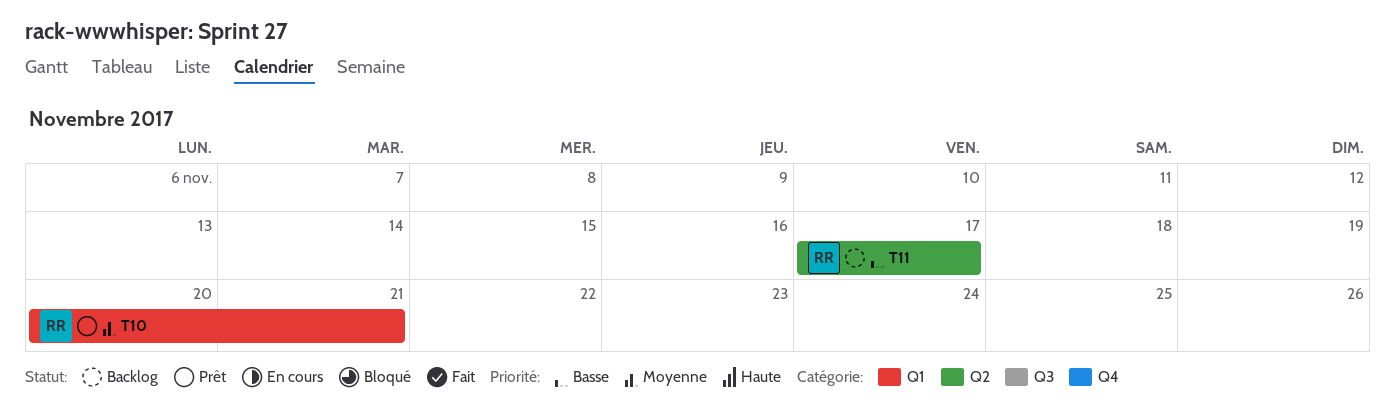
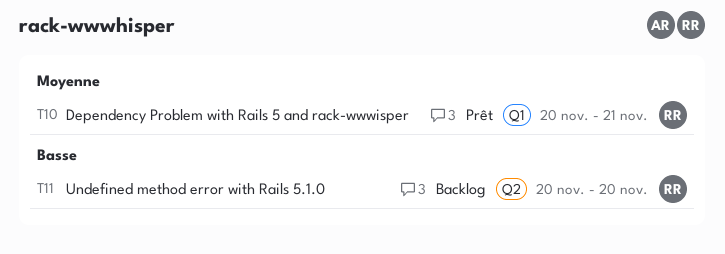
T11, start: Nov 17 -> Nov 20
T11, due: Nov 17 -> Nov 20

